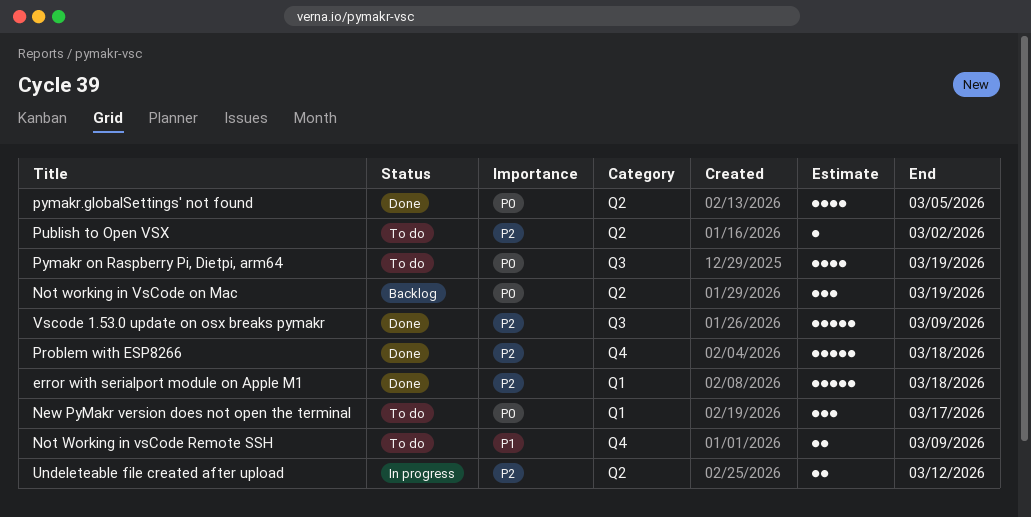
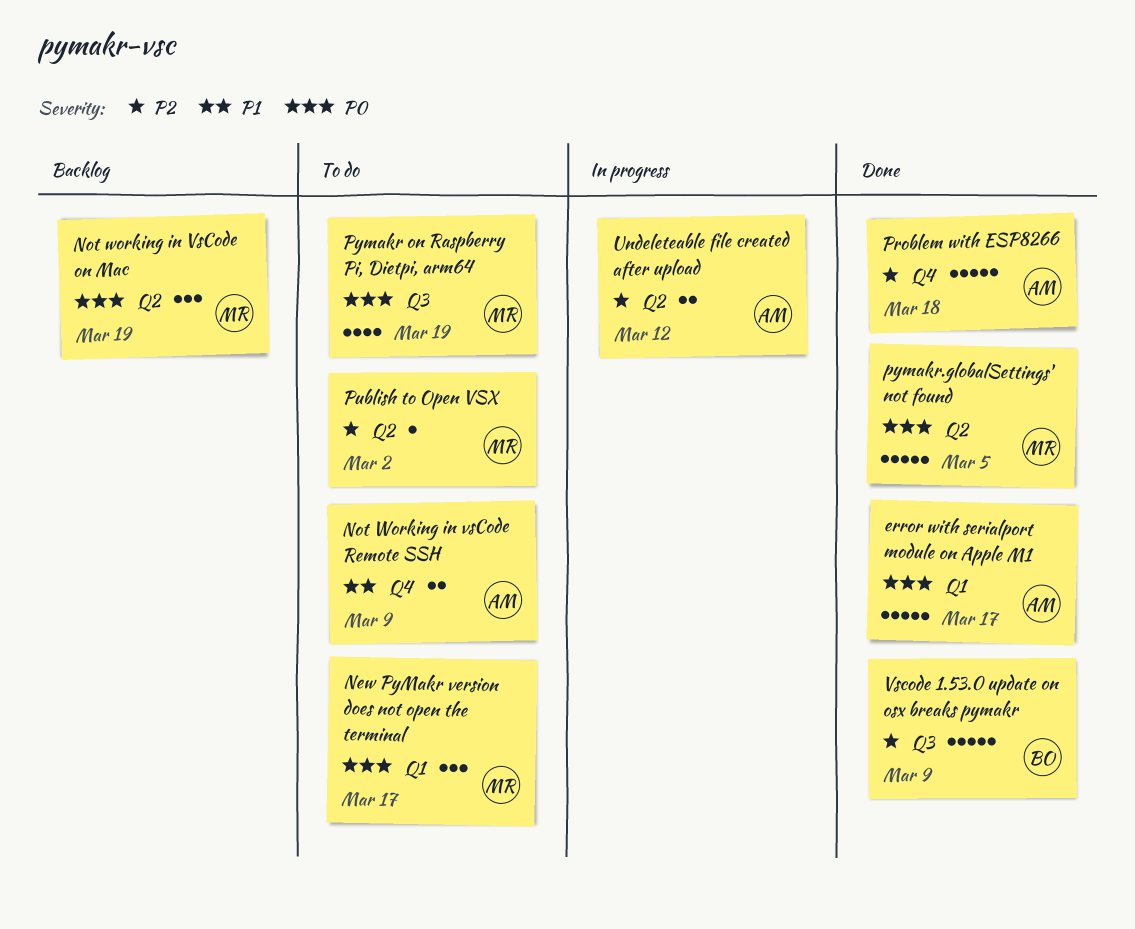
error with serialport module on Apple M1, priority: P2 -> P0
error with serialport module on Apple M1, due: Mar 18 -> Mar 17
pymakr.globalSettings' not found, estimate: 4 -> 5

